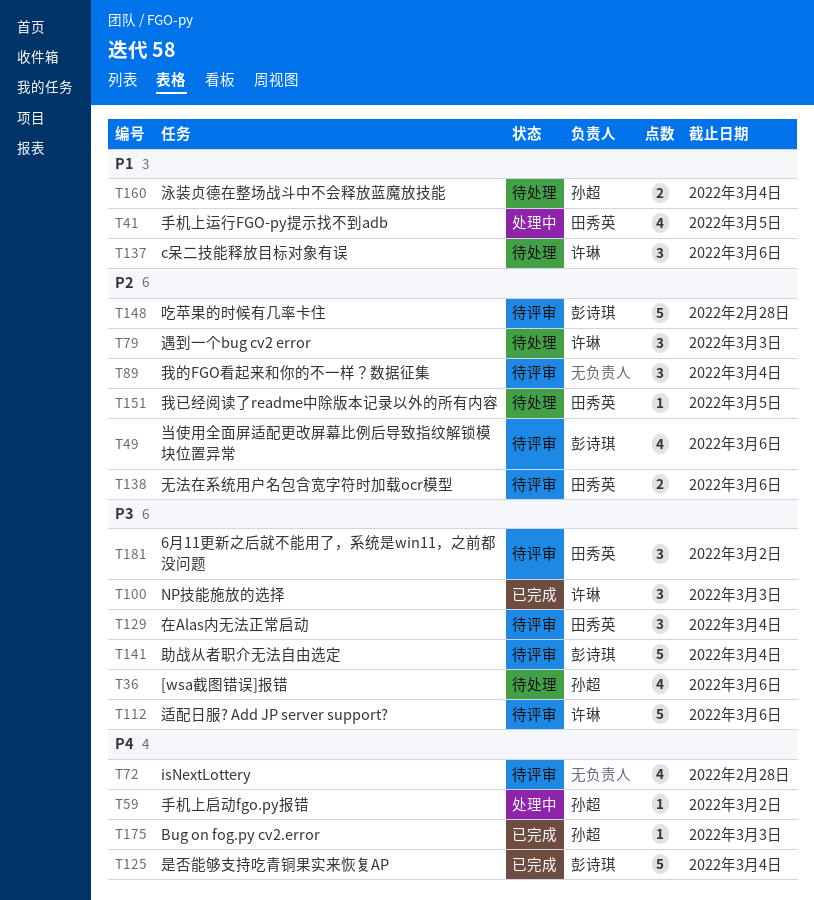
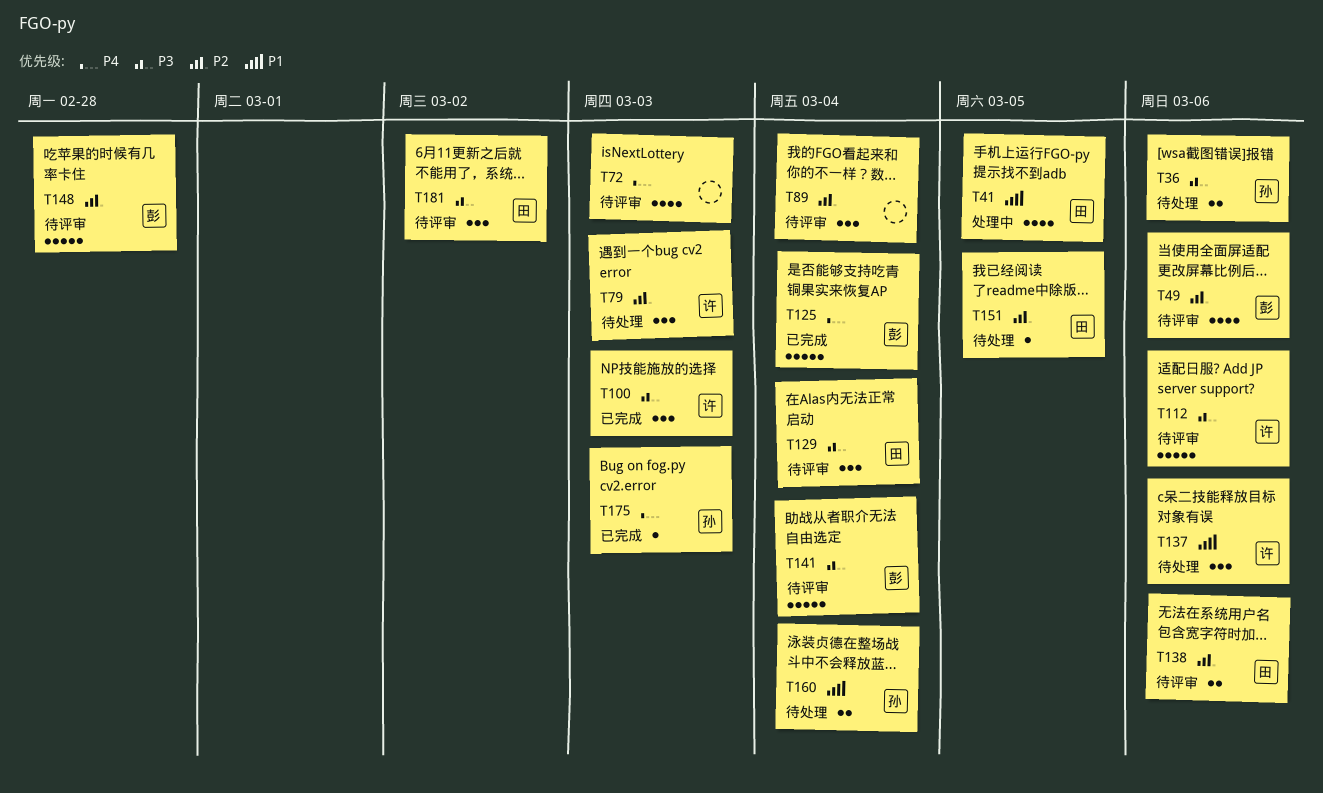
T36, estimate: 4 -> 2
T59: present -> none
T72, due: Feb 28 -> Mar 3

